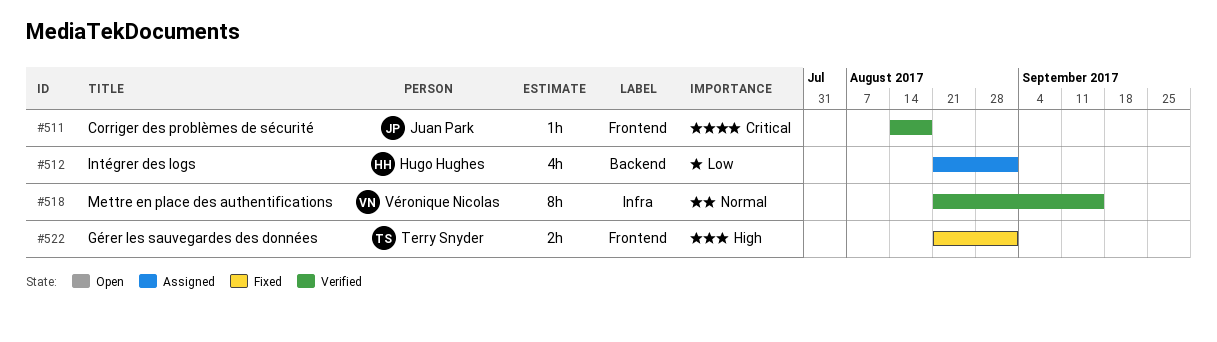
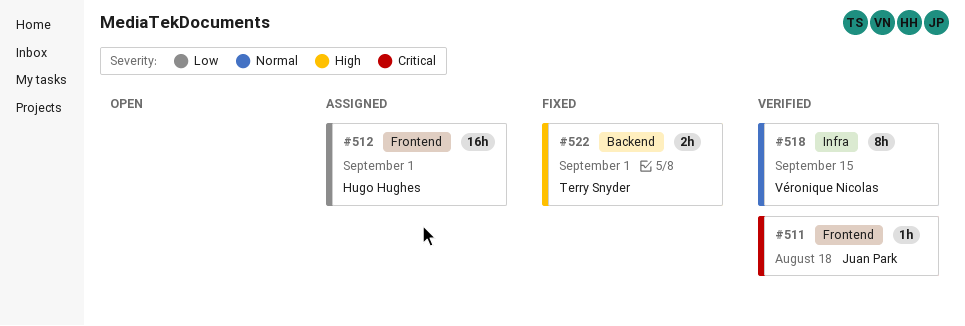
#512, label: Backend -> Frontend
#512, estimate: 4h -> 16h
#522, label: Frontend -> Backend

